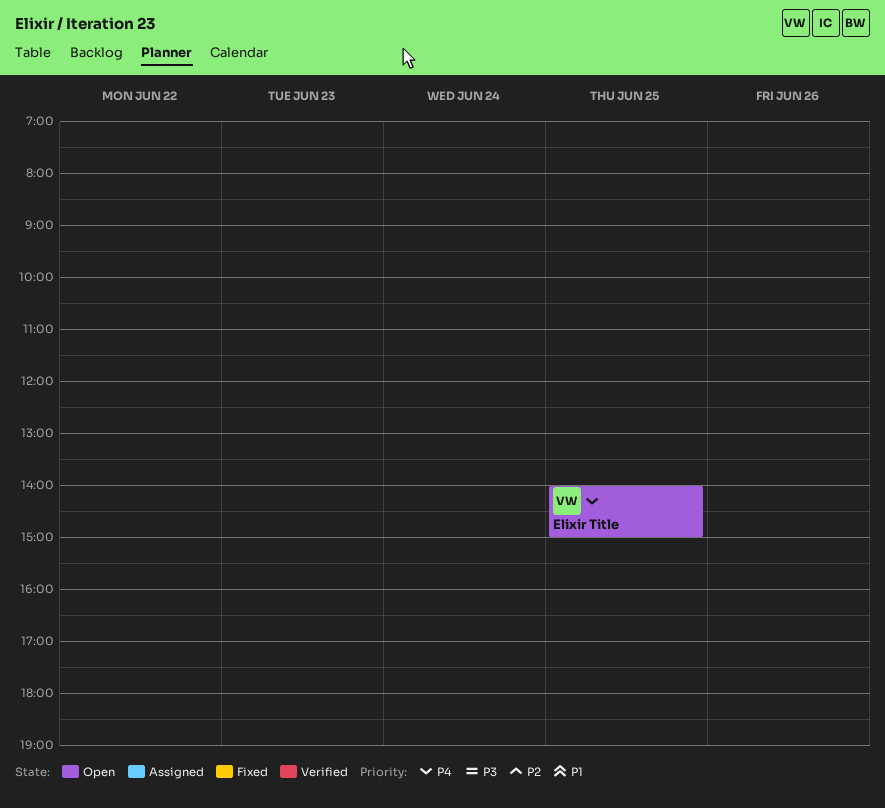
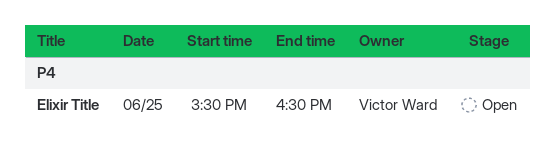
Elixir Title, begins: 14:00 -> 15:30
Elixir Title, ends: 15:00 -> 16:30

